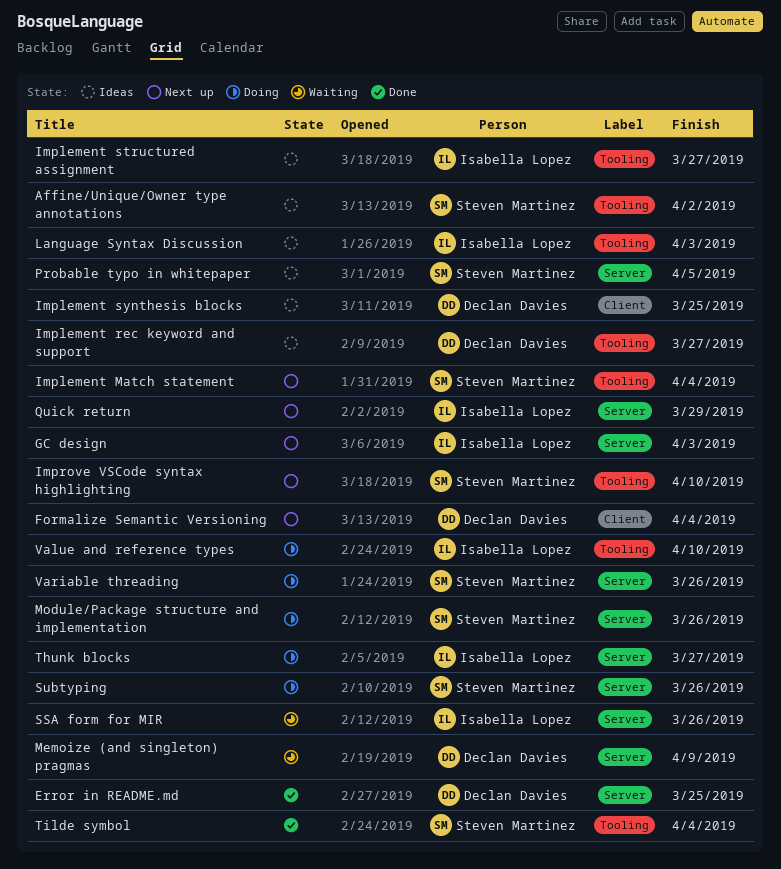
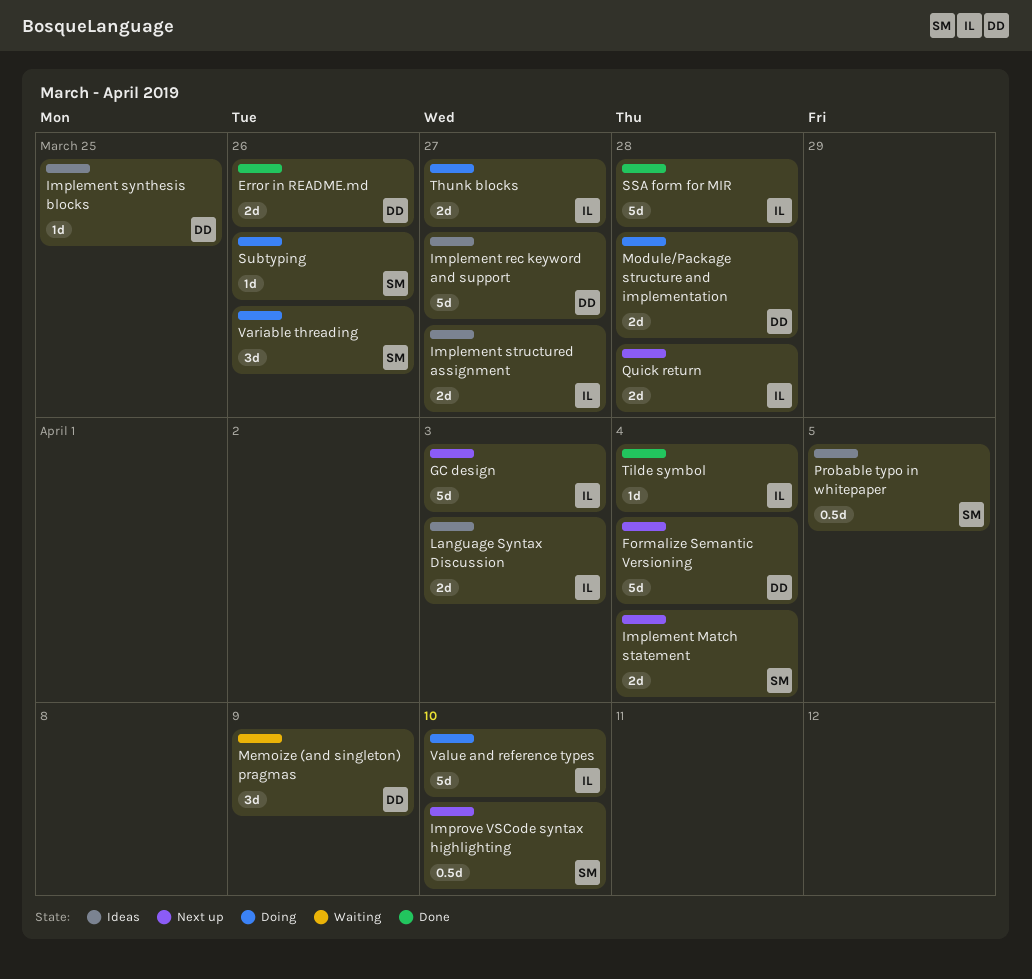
Affine/Unique/Owner type annotations: present -> none
Error in README.md, due: Mar 25 -> Mar 26
Module/Package structure and implementation, owner: Steven Martinez -> Declan Davies
Module/Package structure and implementation, due: Mar 26 -> Mar 28
Quick return, due: Mar 29 -> Mar 28
SSA form for MIR, status: Waiting -> Done
SSA form for MIR, due: Mar 26 -> Mar 28
Tilde symbol, owner: Steven Martinez -> Isabella Lopez

